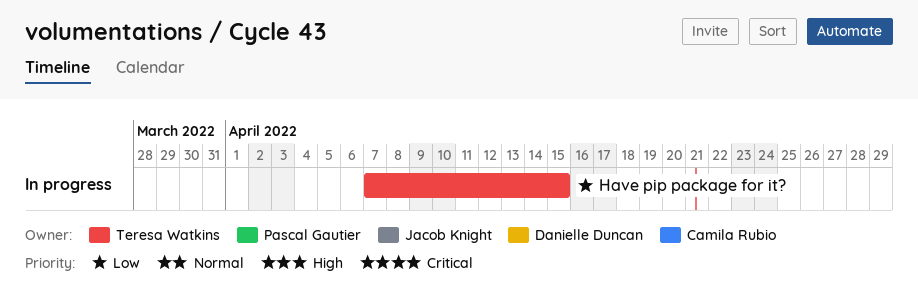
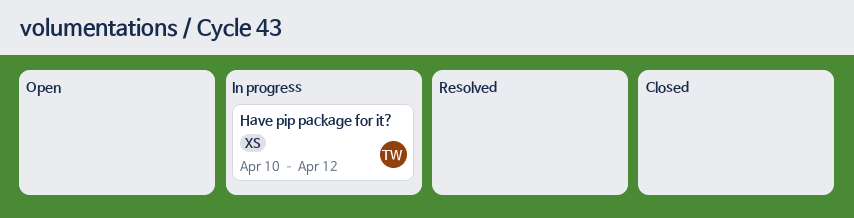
Have pip package for it?, start: Apr 7 -> Apr 10
Have pip package for it?, due: Apr 15 -> Apr 12

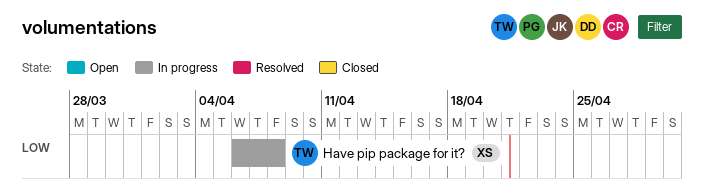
Have pip package for it?, start: Apr 10 -> Apr 6
Have pip package for it?, due: Apr 12 -> Apr 8

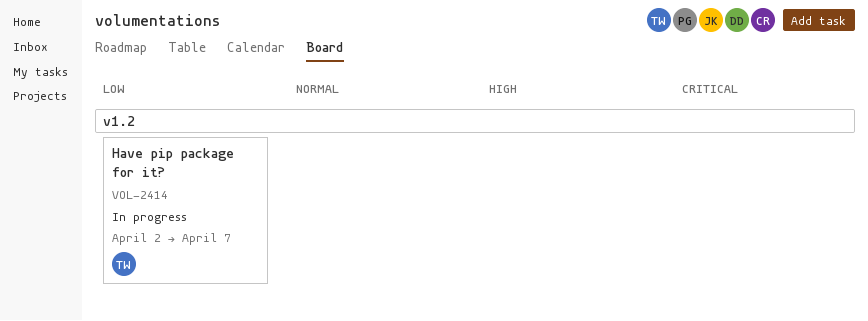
Have pip package for it?, start: Apr 6 -> Apr 2
Have pip package for it?, due: Apr 8 -> Apr 7

